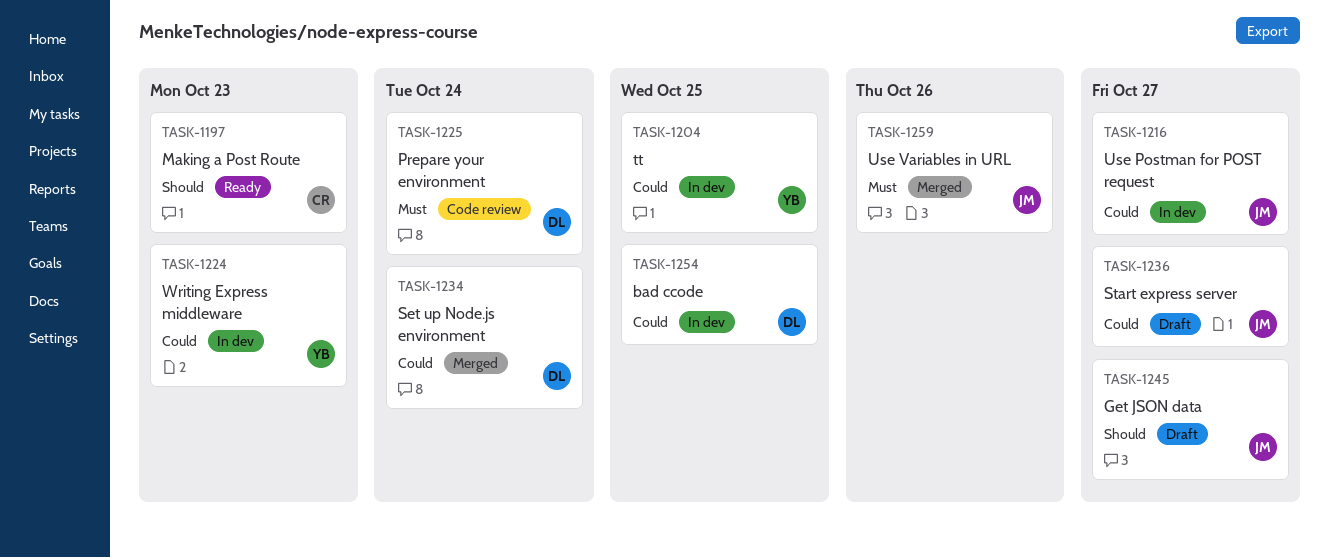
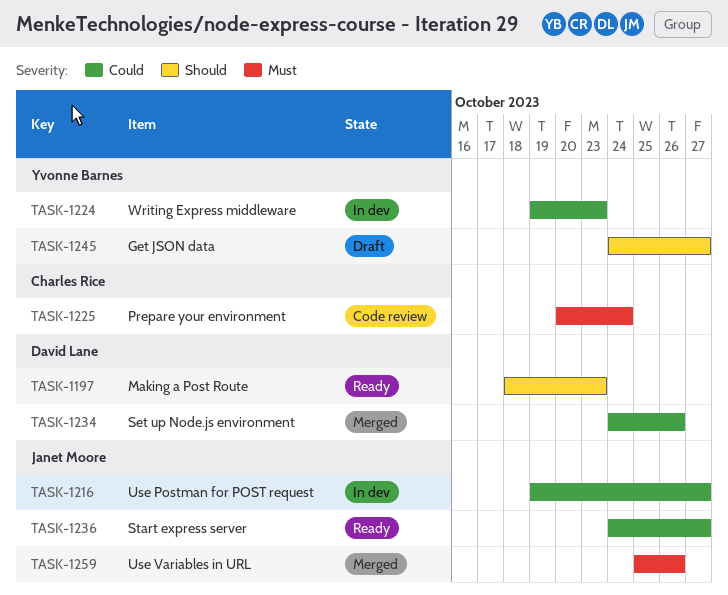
TASK-1197, owner: Charles Rice -> David Lane
TASK-1204: present -> none
TASK-1225, owner: David Lane -> Charles Rice
TASK-1234, due: Oct 24 -> Oct 26
TASK-1236, status: Draft -> Ready
TASK-1245, owner: Janet Moore -> Yvonne Barnes
TASK-1254: present -> none

